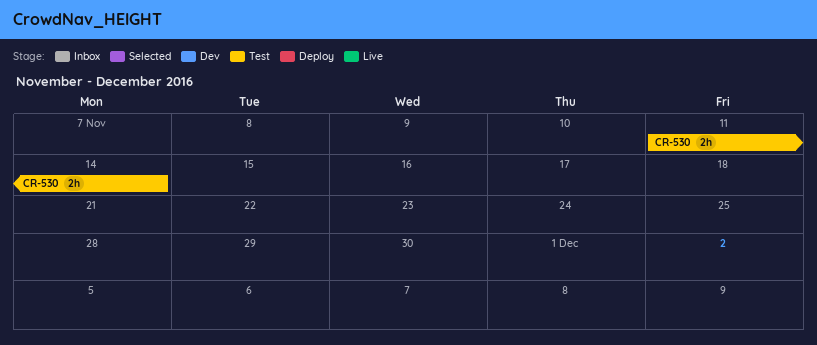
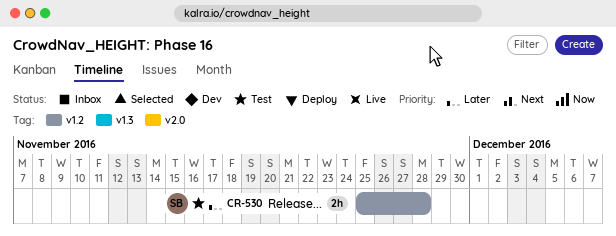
CR-530, start: Nov 11 -> Nov 25
CR-530, due: Nov 14 -> Nov 28

